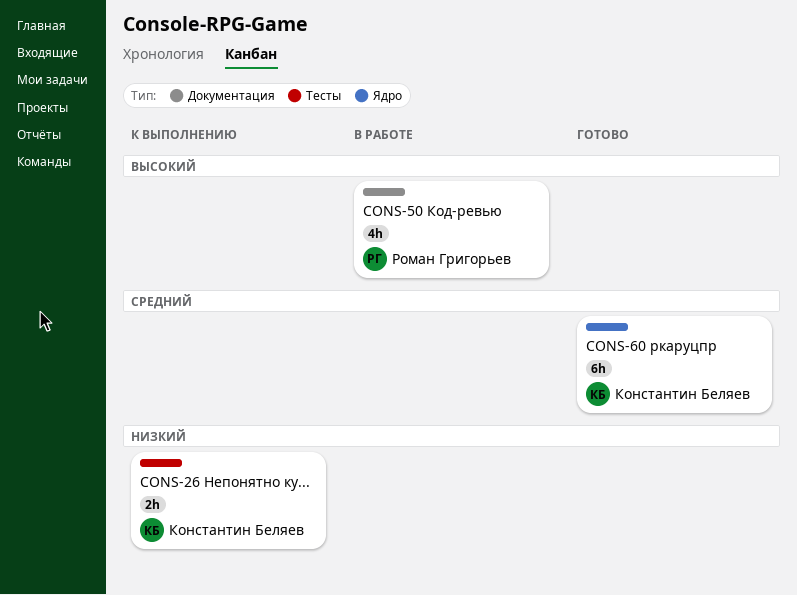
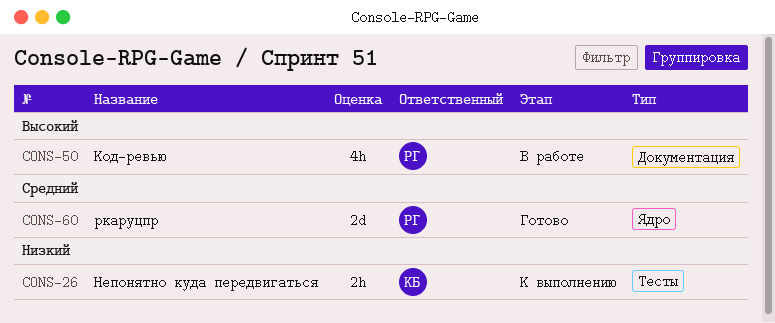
CONS-60, owner: Константин Беляев -> Роман Григорьев
CONS-60, estimate: 6h -> 2d

